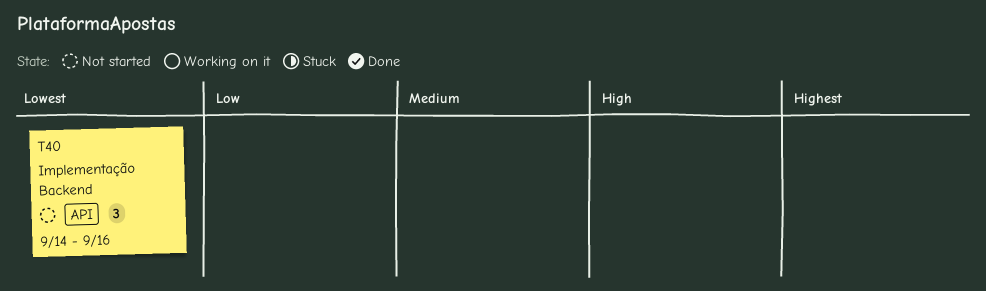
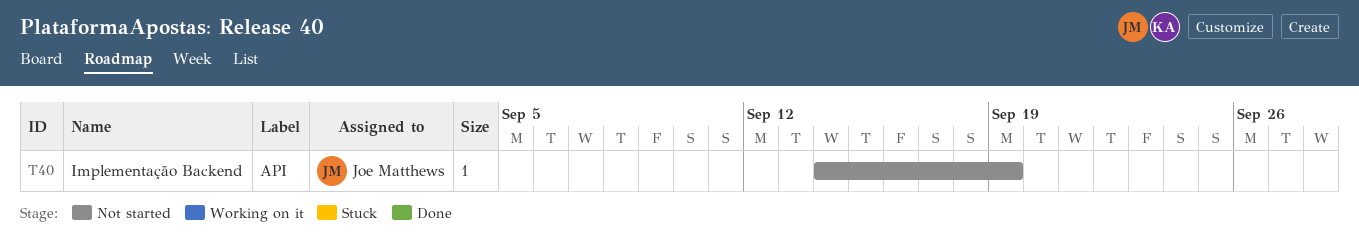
T40, estimate: 3 -> 1
T40, due: Sep 16 -> Sep 19

